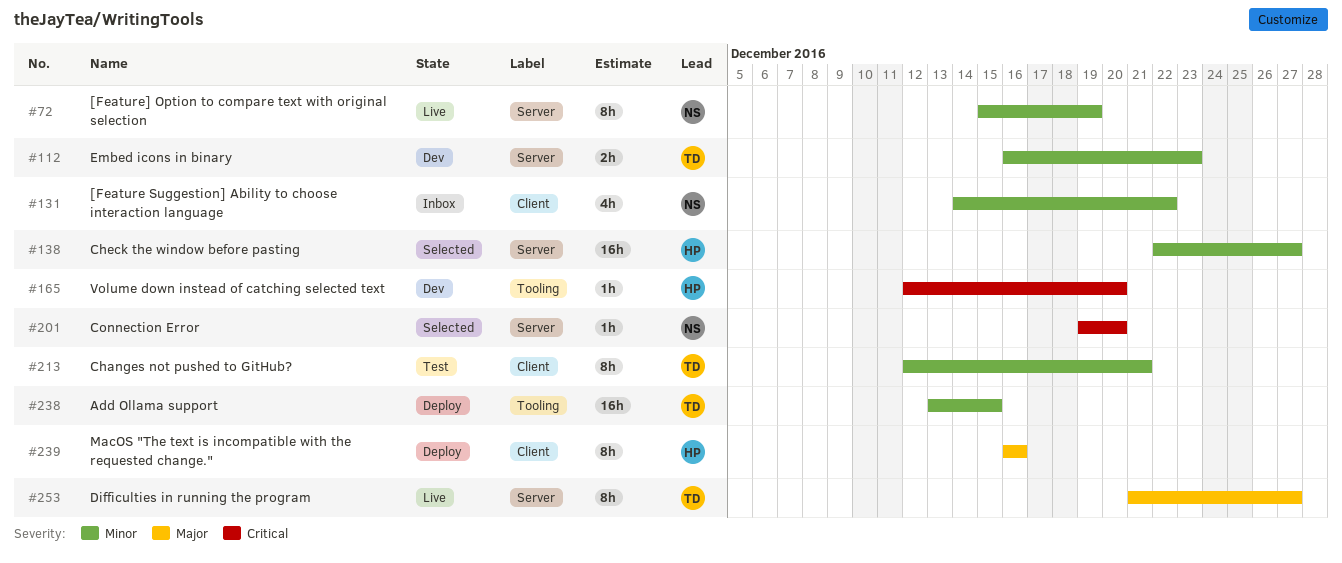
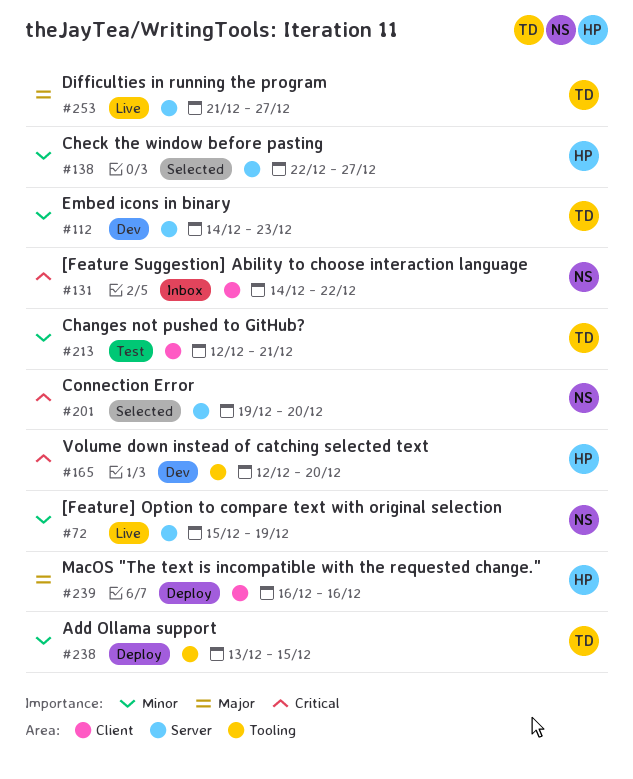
#112, start: Dec 16 -> Dec 14
#131, priority: Minor -> Critical

